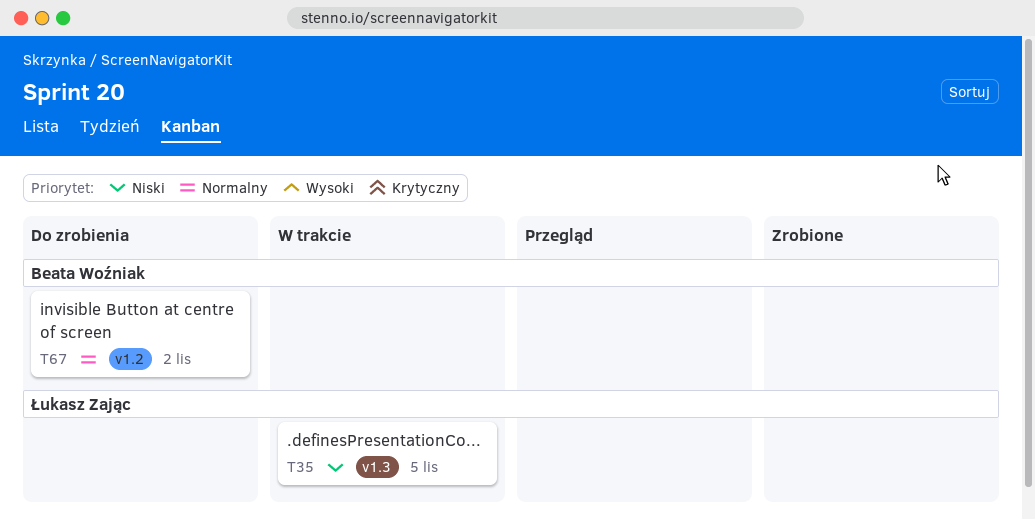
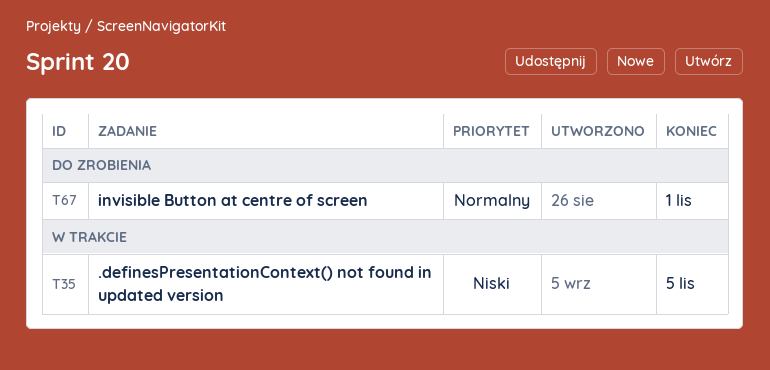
T67, due: Nov 2 -> Nov 1

